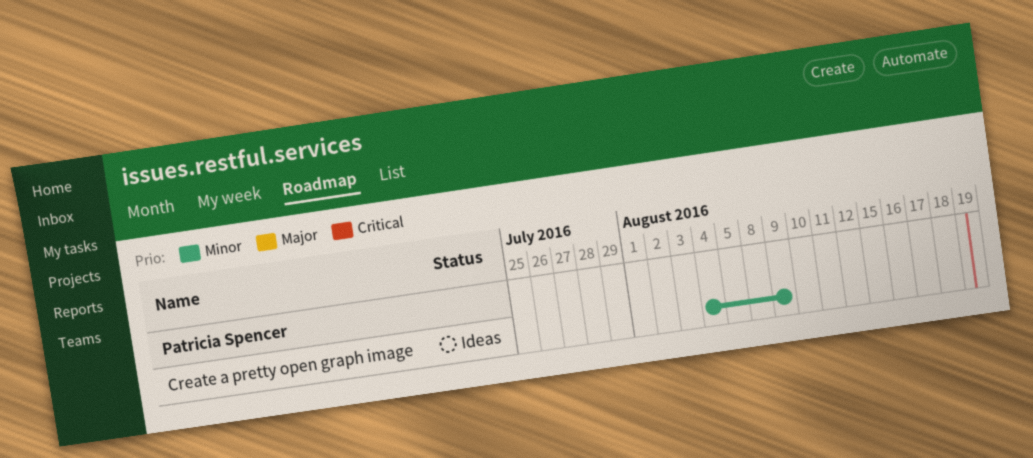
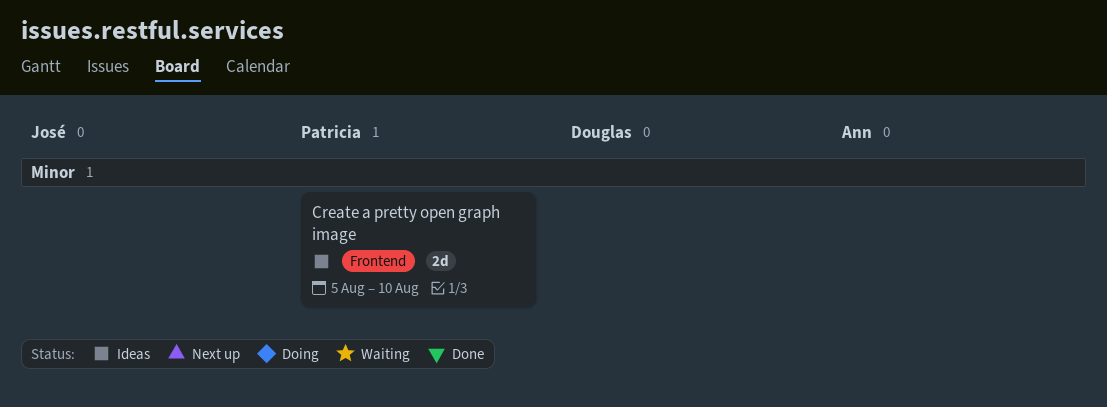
Create a pretty open graph image, start: Aug 4 -> Aug 5
Create a pretty open graph image, due: Aug 9 -> Aug 10

